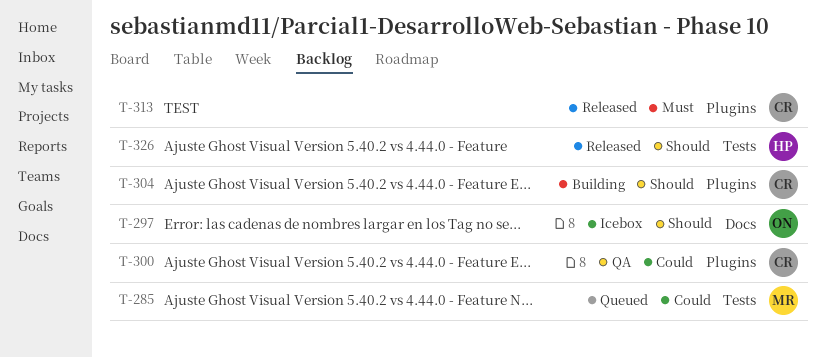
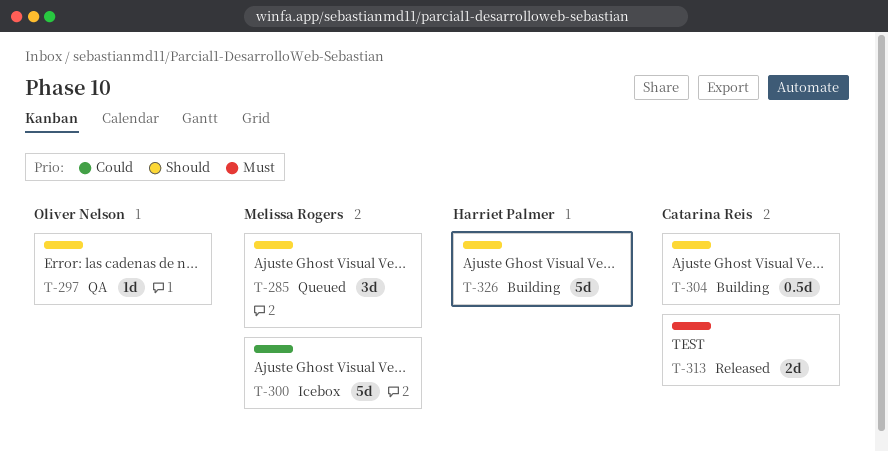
T-285, priority: Could -> Should
T-297, status: Icebox -> QA
T-300, status: QA -> Icebox
T-300, owner: Catarina Reis -> Melissa Rogers
T-326, status: Released -> Building

